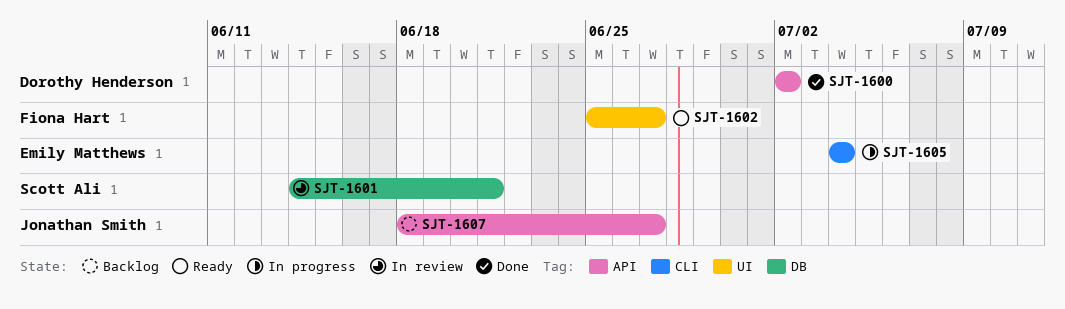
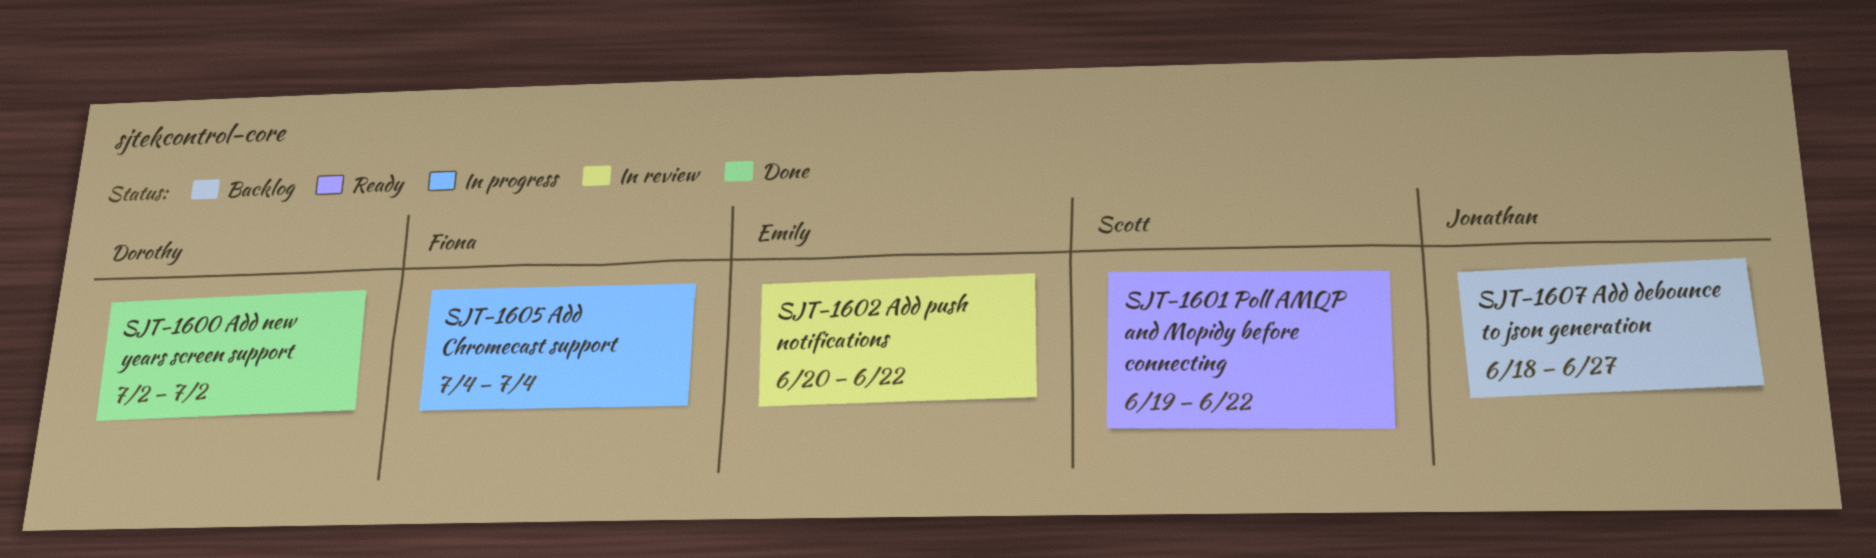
SJT-1601, status: In review -> Ready
SJT-1601, start: Jun 14 -> Jun 19
SJT-1601, due: Jun 21 -> Jun 22
SJT-1602, status: Ready -> In review
SJT-1602, owner: Fiona Hart -> Emily Matthews
SJT-1602, start: Jun 25 -> Jun 20
SJT-1602, due: Jun 27 -> Jun 22
SJT-1605, owner: Emily Matthews -> Fiona Hart

